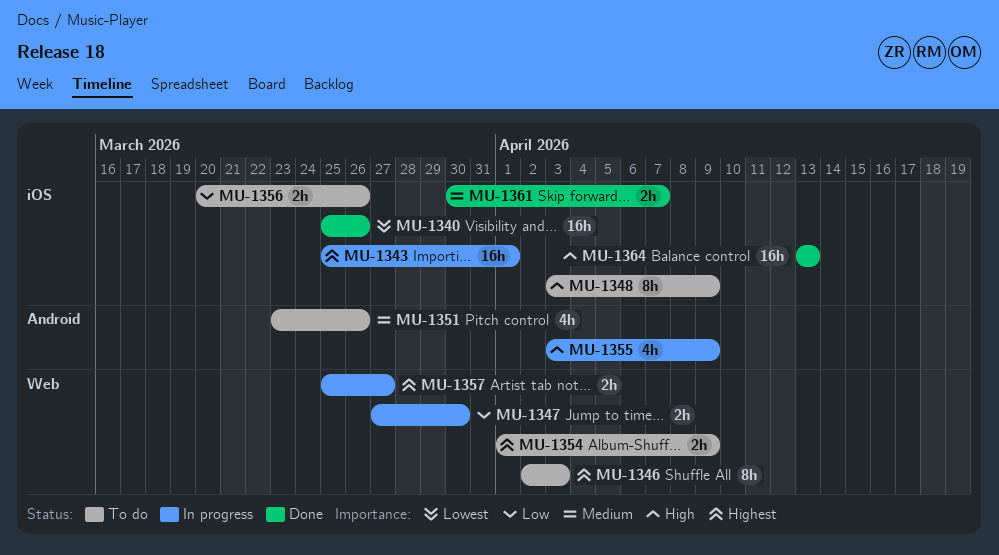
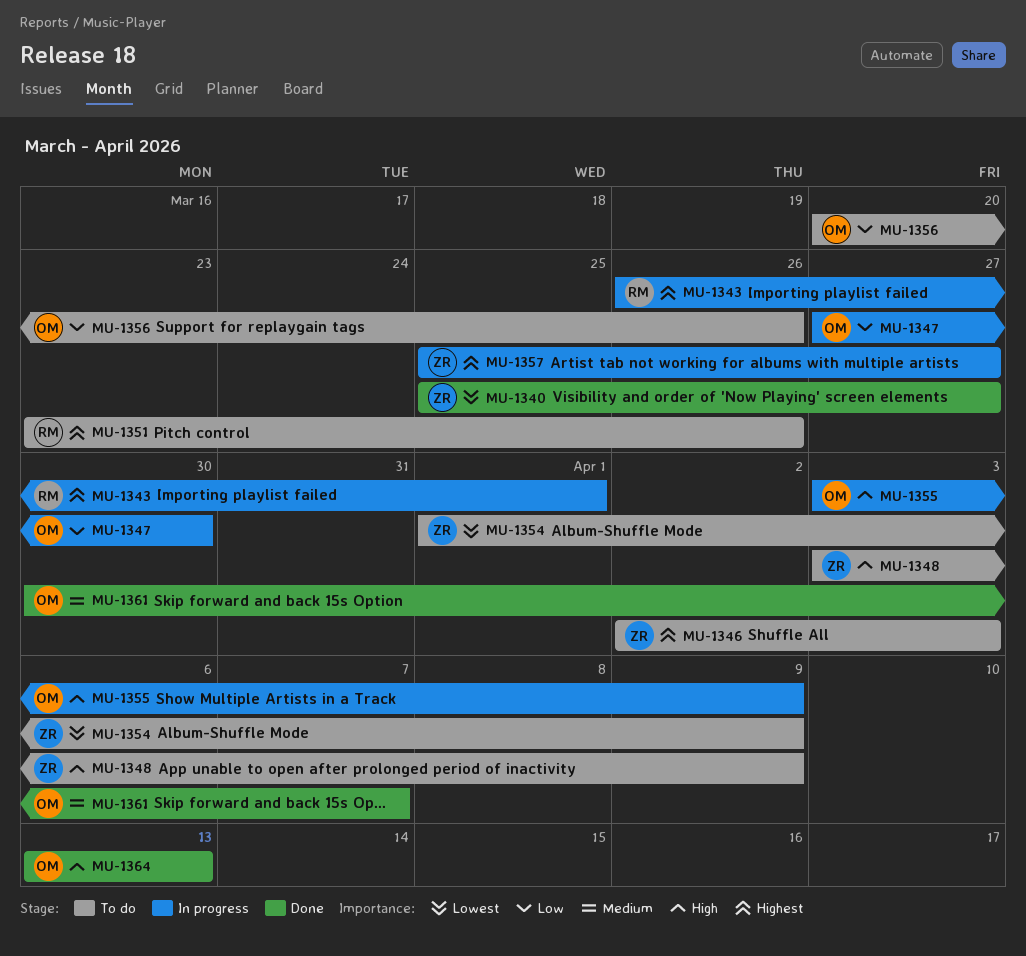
MU-1340, due: Mar 26 -> Mar 27
MU-1343, start: Mar 25 -> Mar 26
MU-1351, priority: Medium -> Highest
MU-1354, priority: Highest -> Lowest

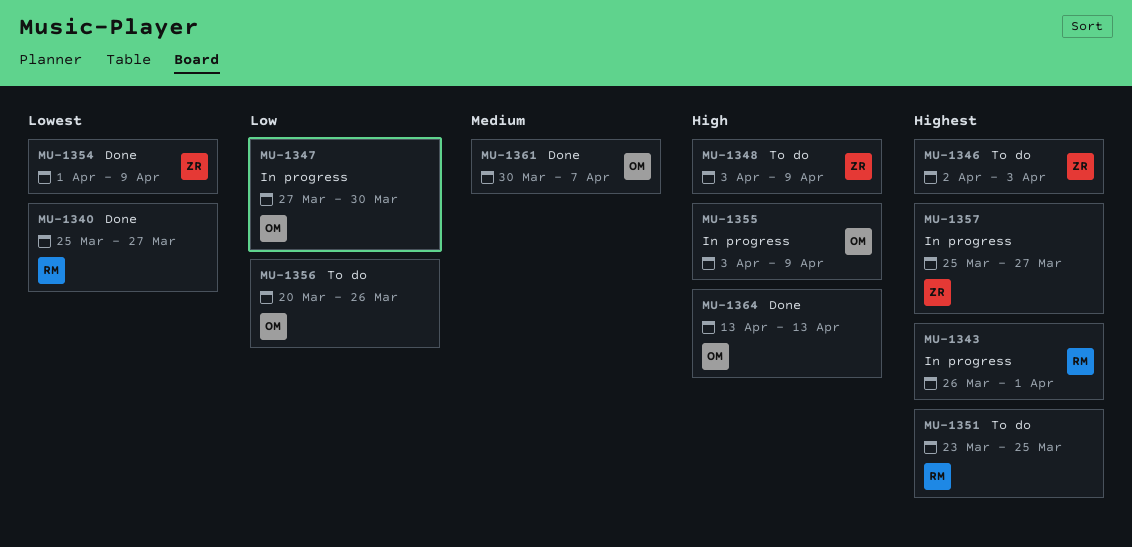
MU-1340, owner: ZR -> RM
MU-1351, due: Mar 26 -> Mar 25
MU-1354, status: To do -> Done

